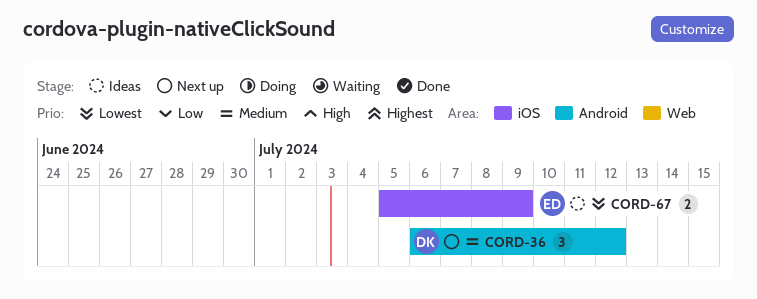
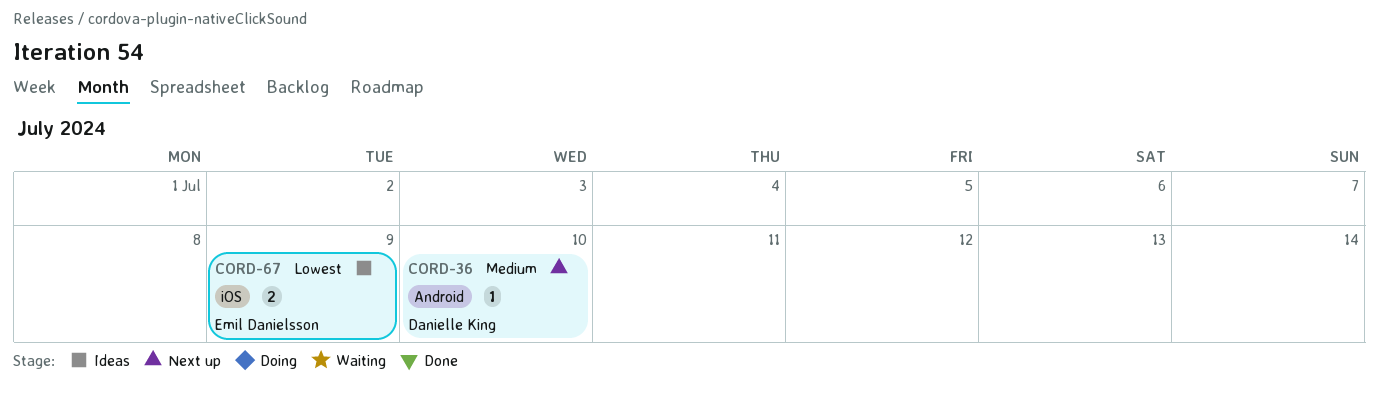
CORD-36, estimate: 3 -> 1
CORD-36, due: Jul 12 -> Jul 10

